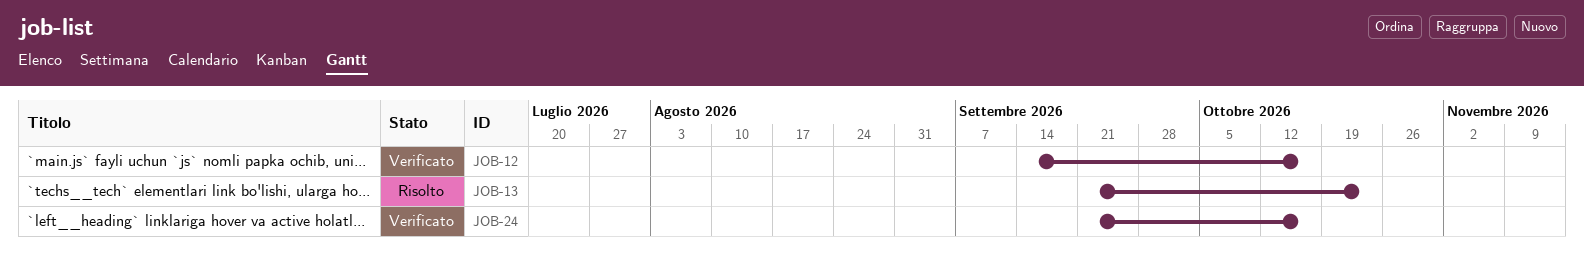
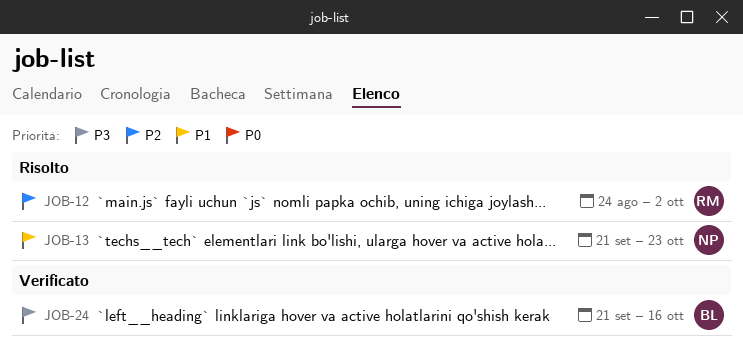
JOB-12, status: Verificato -> Risolto
JOB-12, start: Sep 14 -> Aug 24
JOB-12, due: Oct 16 -> Oct 2

